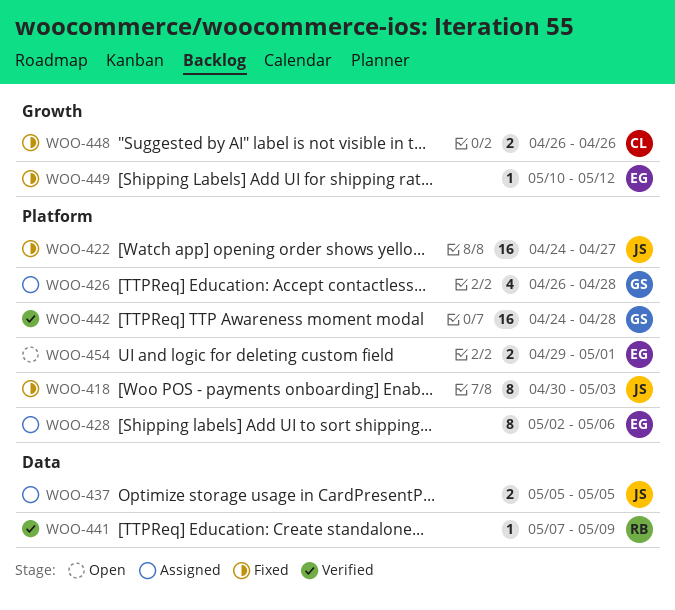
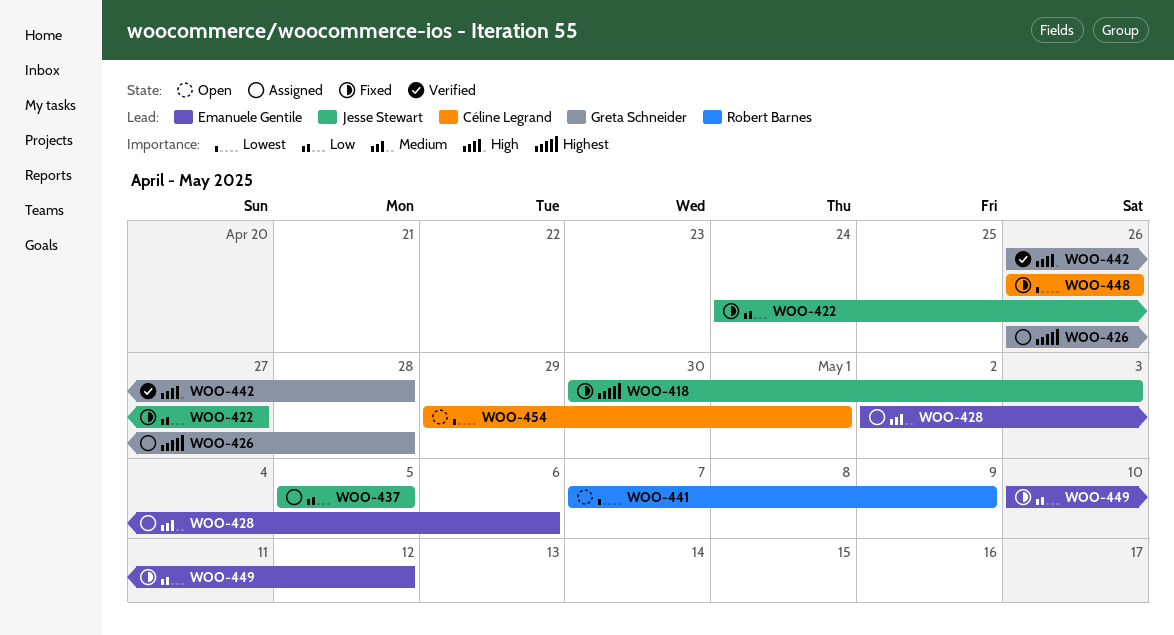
WOO-441, status: Verified -> Open
WOO-442, start: Apr 24 -> Apr 26
WOO-454, owner: Emanuele Gentile -> Céline Legrand

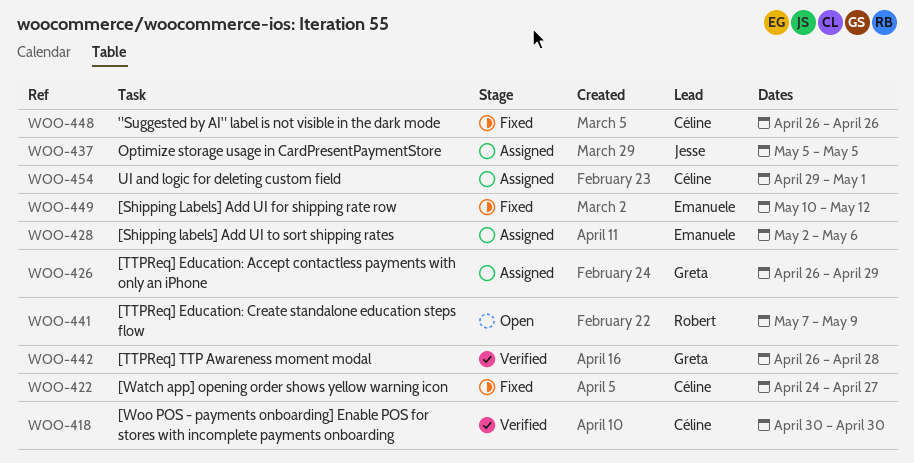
WOO-418, status: Fixed -> Verified
WOO-418, owner: Jesse Stewart -> Céline Legrand
WOO-418, due: May 3 -> Apr 30
WOO-422, owner: Jesse Stewart -> Céline Legrand
WOO-426, due: Apr 28 -> Apr 29
WOO-454, status: Open -> Assigned

